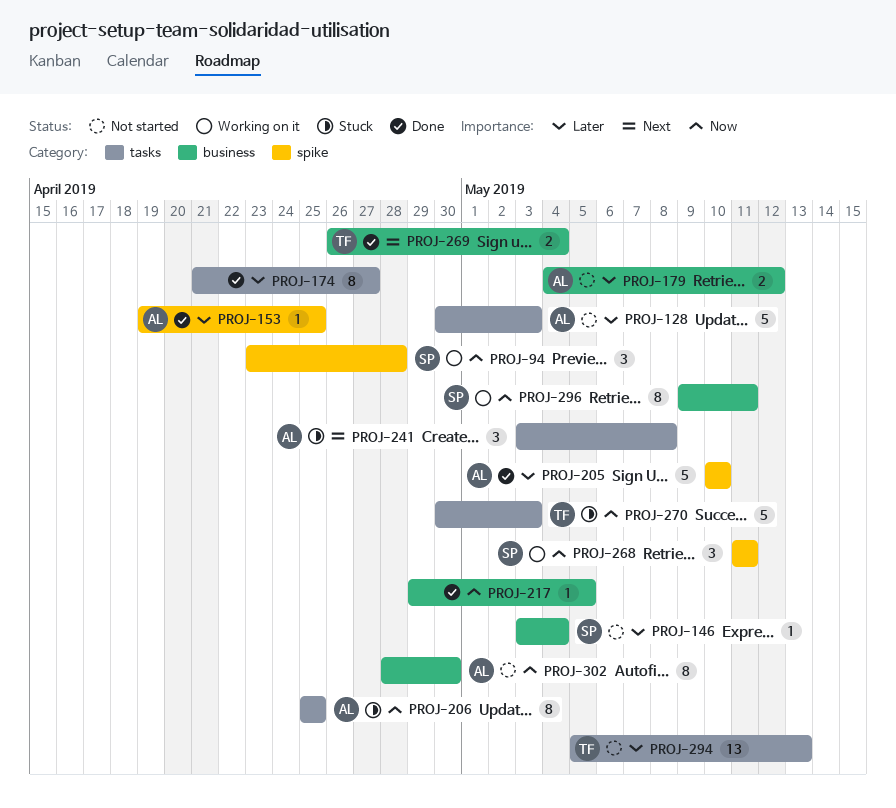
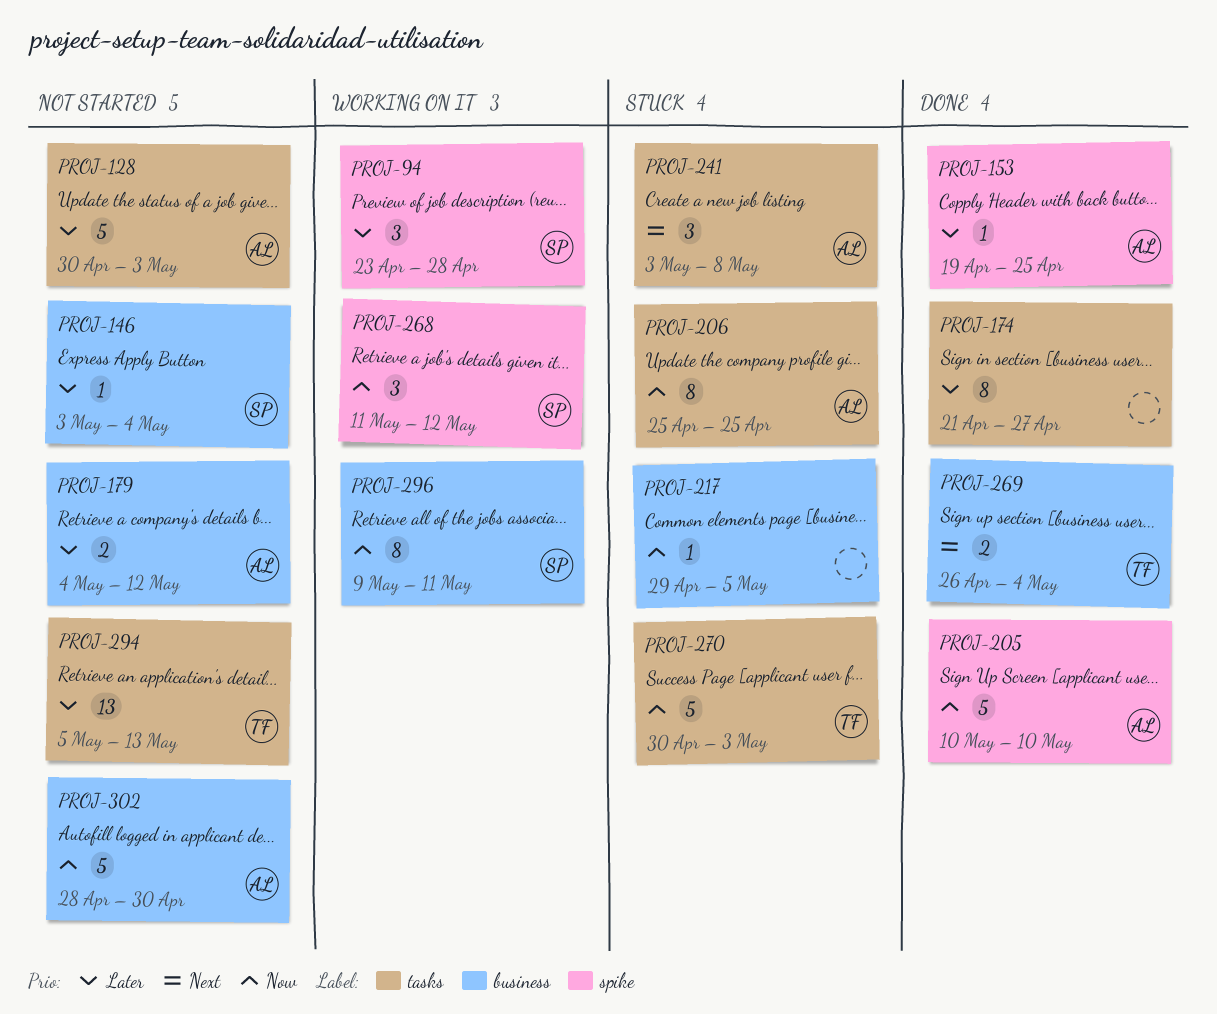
PROJ-94, priority: Now -> Later
PROJ-205, priority: Later -> Now
PROJ-217, status: Done -> Stuck
PROJ-268, due: May 11 -> May 12
PROJ-302, estimate: 8 -> 5

